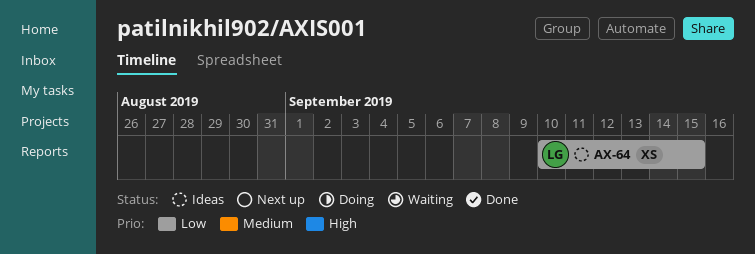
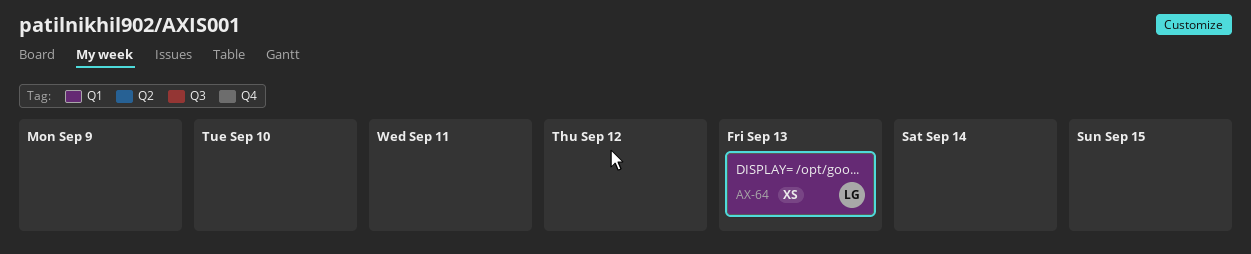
AX-64, due: Sep 15 -> Sep 13

